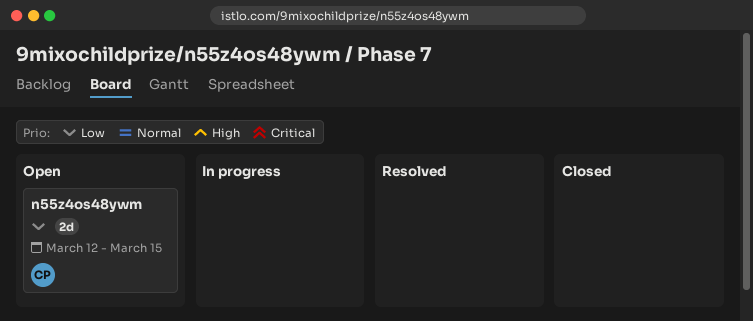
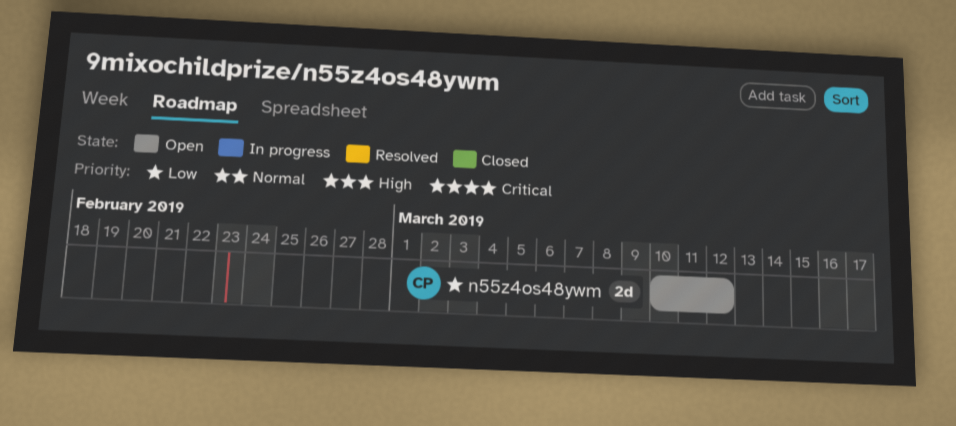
n55z4os48ywm, start: Mar 12 -> Mar 10
n55z4os48ywm, due: Mar 15 -> Mar 12

